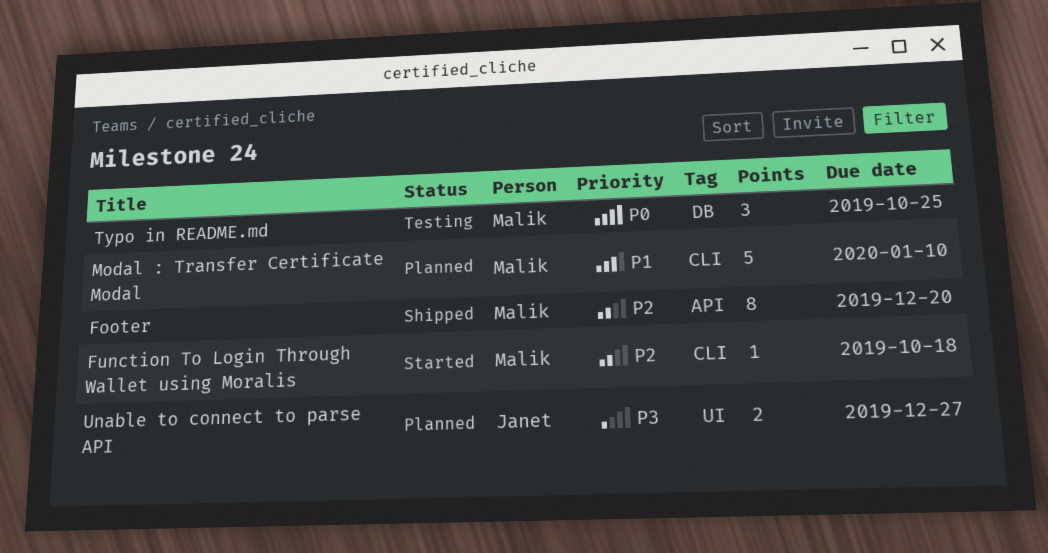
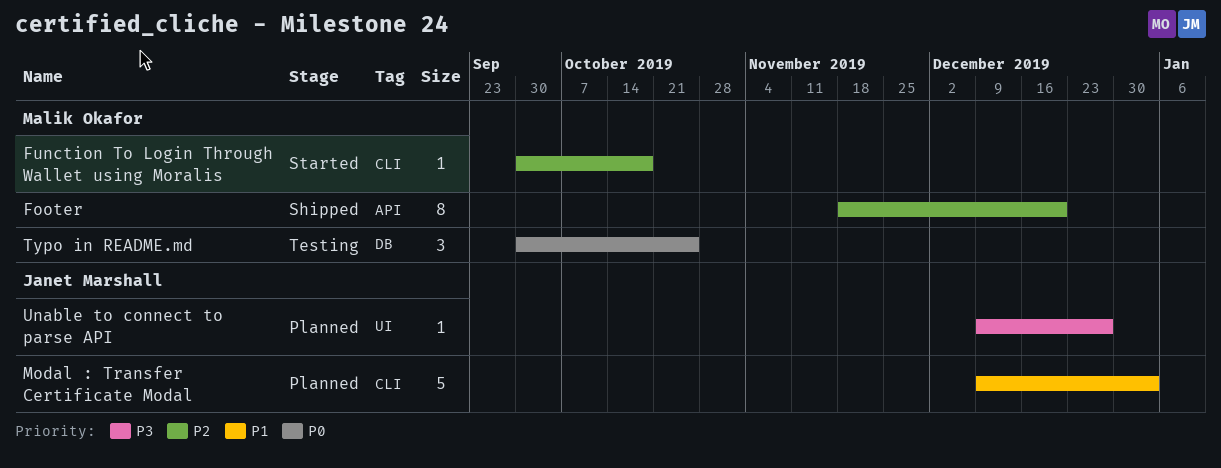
Modal : Transfer Certificate Modal, owner: Malik Okafor -> Janet Marshall
Modal : Transfer Certificate Modal, due: Jan 10 -> Jan 3
Unable to connect to parse API, estimate: 2 -> 1

